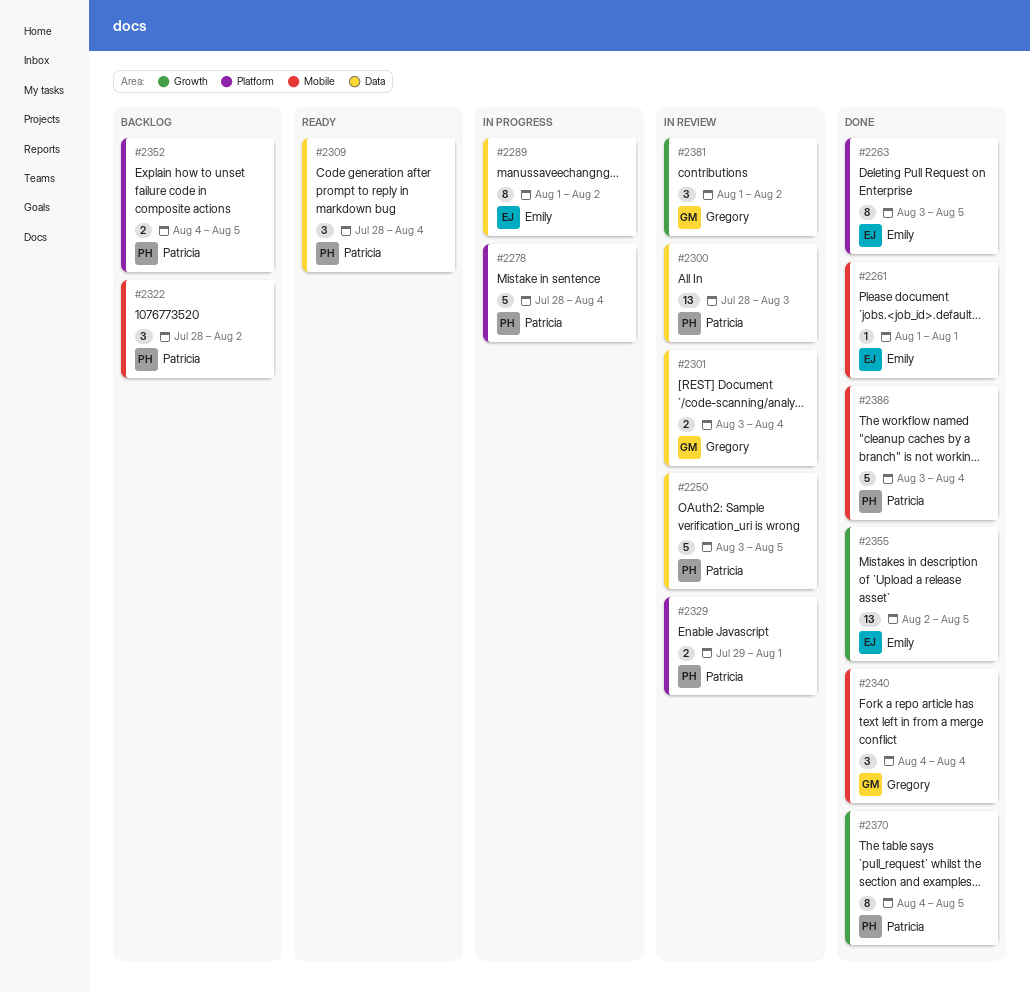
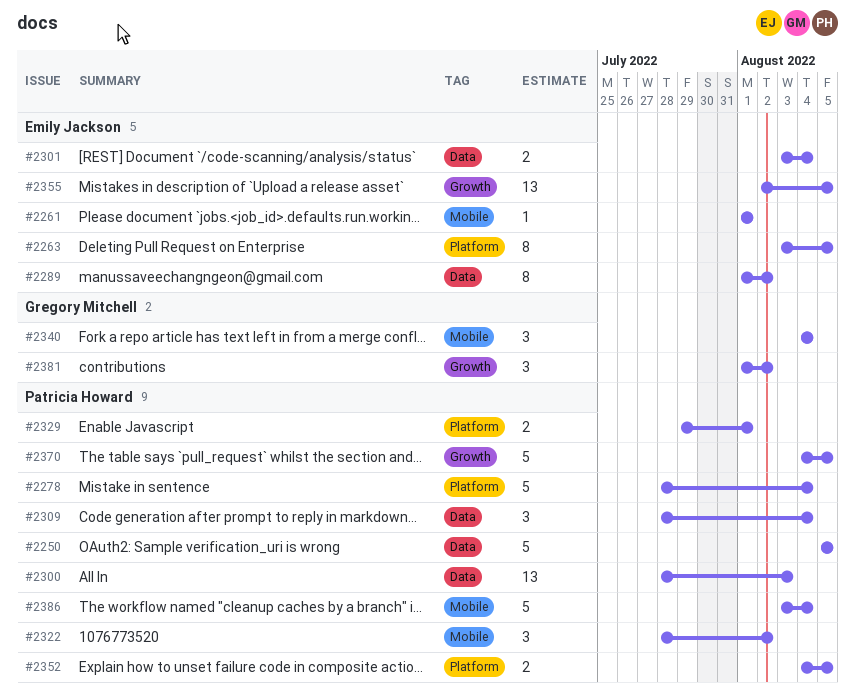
#2250, start: Aug 3 -> Aug 5
#2301, owner: Gregory Mitchell -> Emily Jackson
#2370, estimate: 8 -> 5

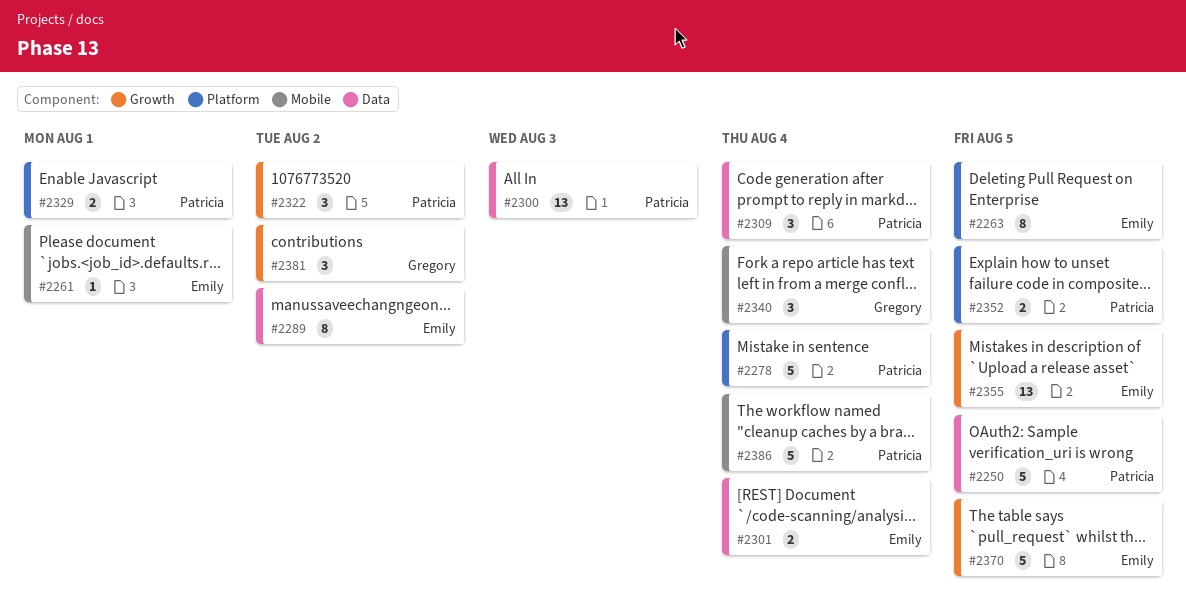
#2322, label: Mobile -> Growth
#2370, owner: Patricia Howard -> Emily Jackson

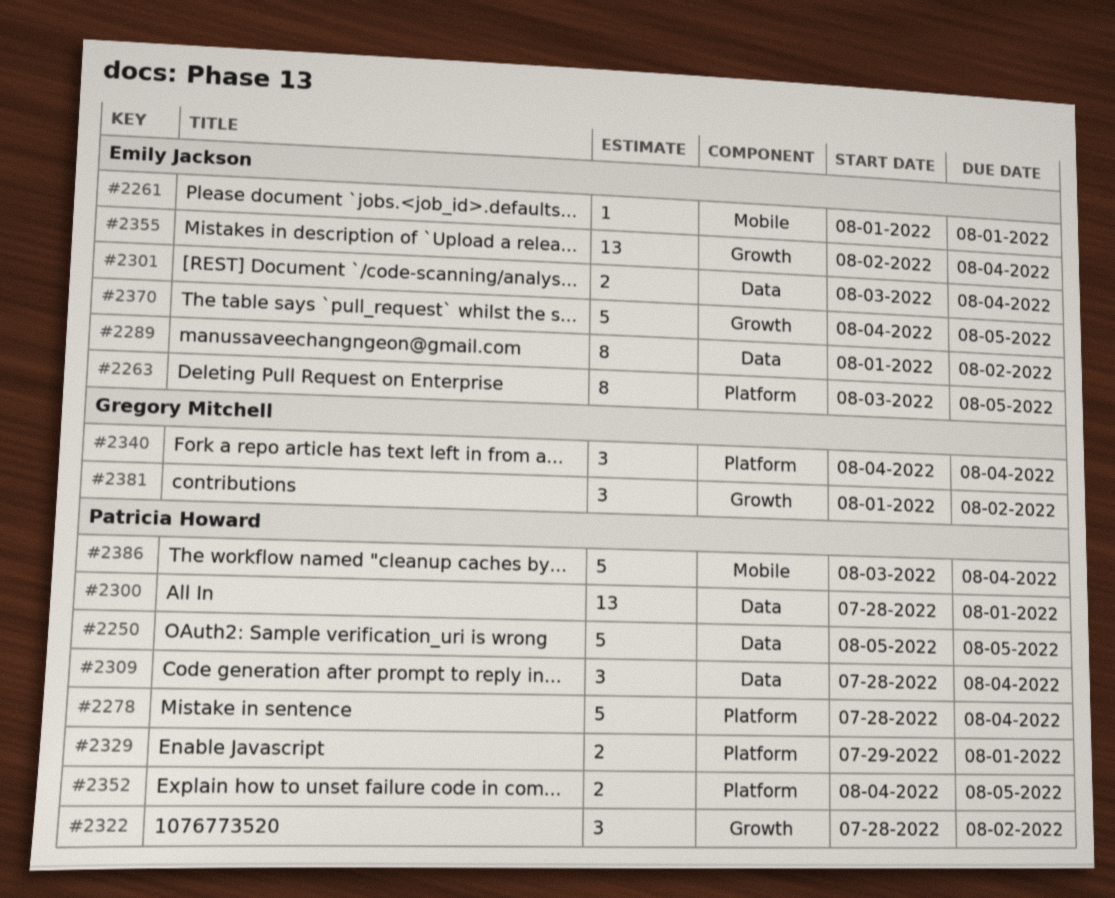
#2300, due: Aug 3 -> Aug 1
#2340, label: Mobile -> Platform
#2355, due: Aug 5 -> Aug 4

